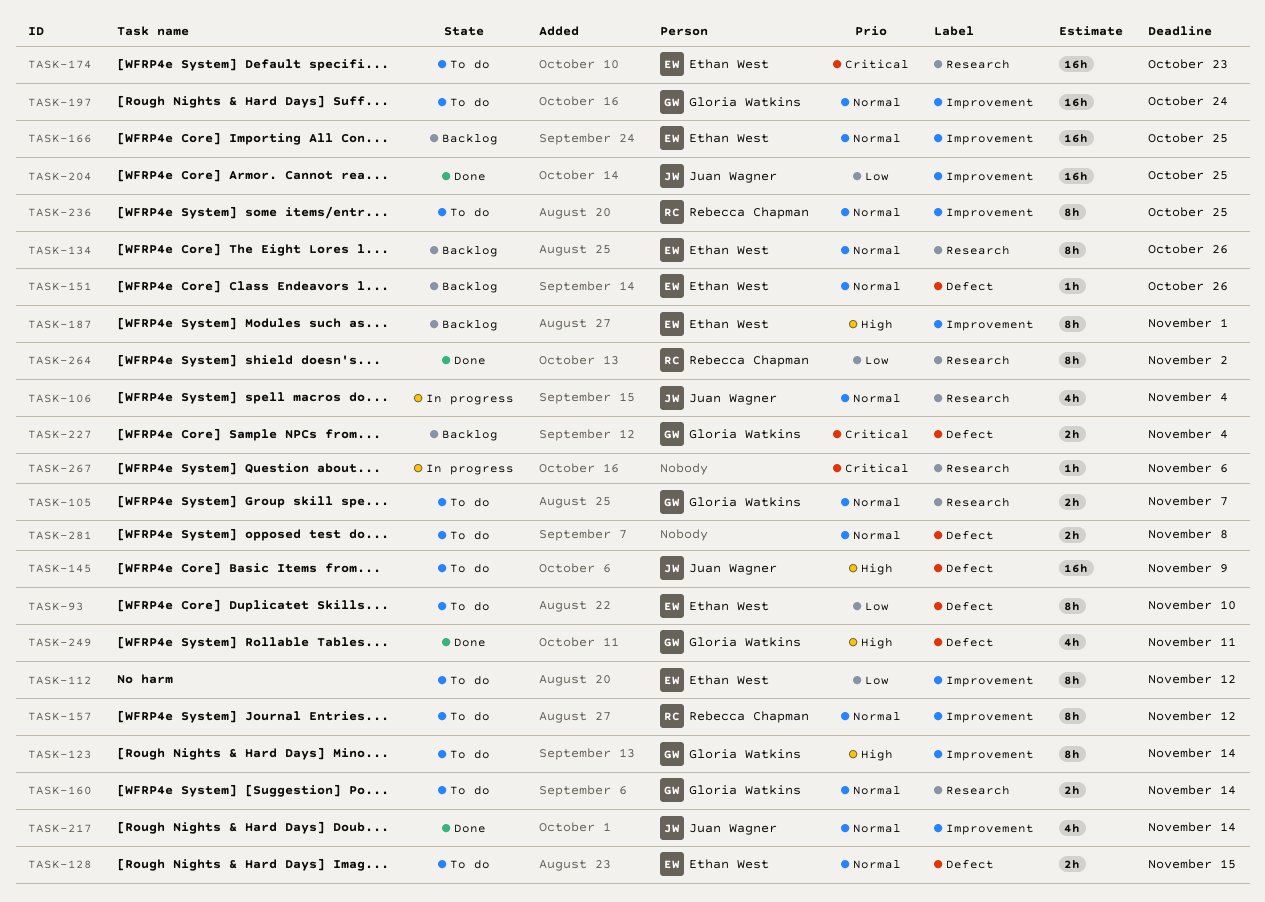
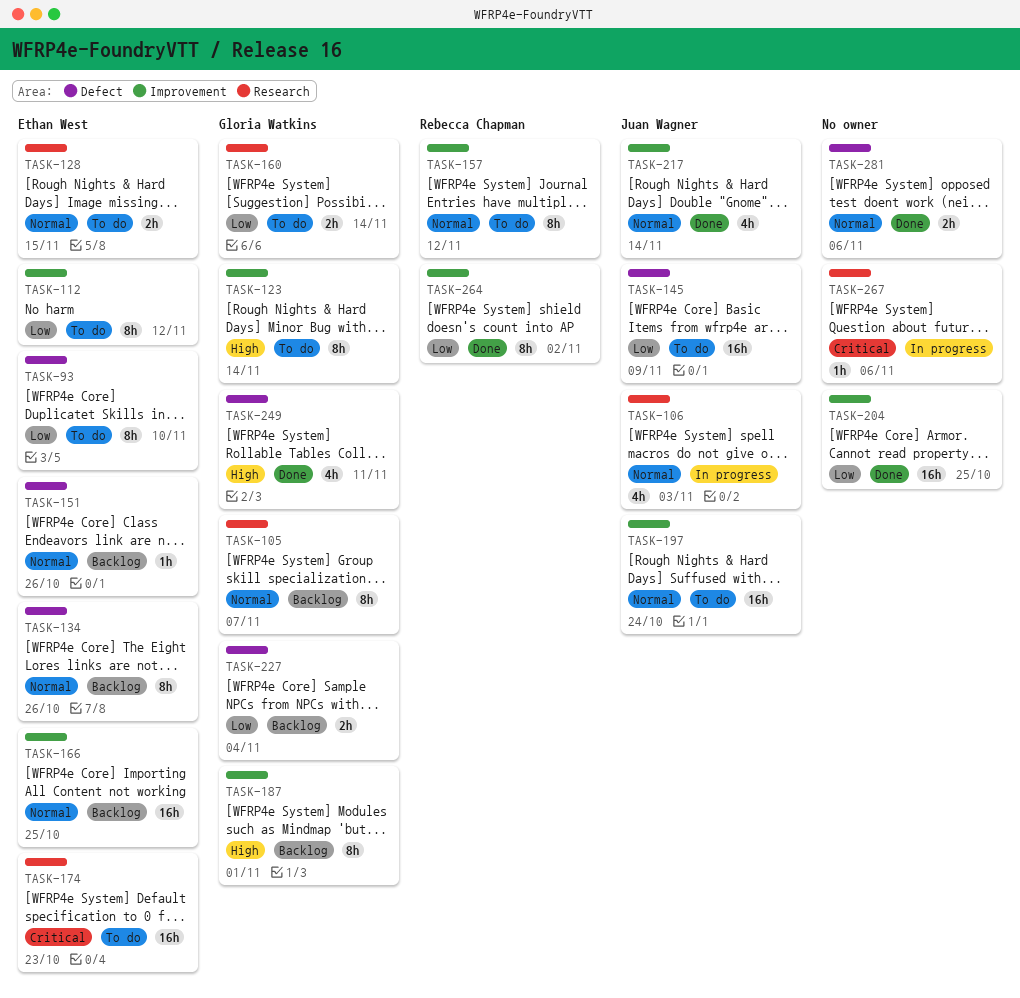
TASK-105, status: To do -> Backlog
TASK-105, estimate: 2h -> 8h
TASK-106, due: Nov 4 -> Nov 3
TASK-128, label: Defect -> Research
TASK-134, label: Research -> Defect
TASK-145, priority: High -> Low
TASK-160, priority: Normal -> Low
TASK-187, owner: Ethan West -> Gloria Watkins
TASK-197, owner: Gloria Watkins -> Juan Wagner
TASK-204, owner: Juan Wagner -> none
TASK-227, priority: Critical -> Low
TASK-236: present -> none
TASK-264, label: Research -> Improvement
TASK-281, status: To do -> Done
TASK-281, due: Nov 8 -> Nov 6

